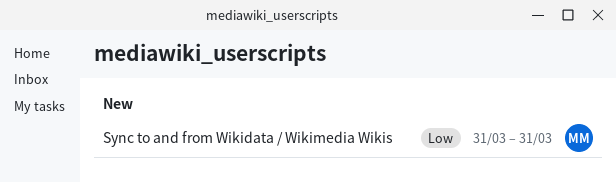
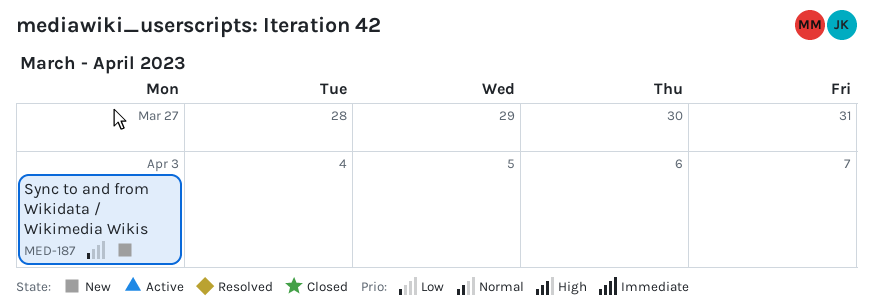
Sync to and from Wikidata / Wikimedia Wikis, due: Mar 31 -> Apr 3

